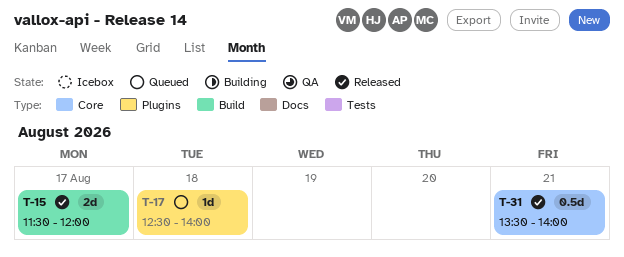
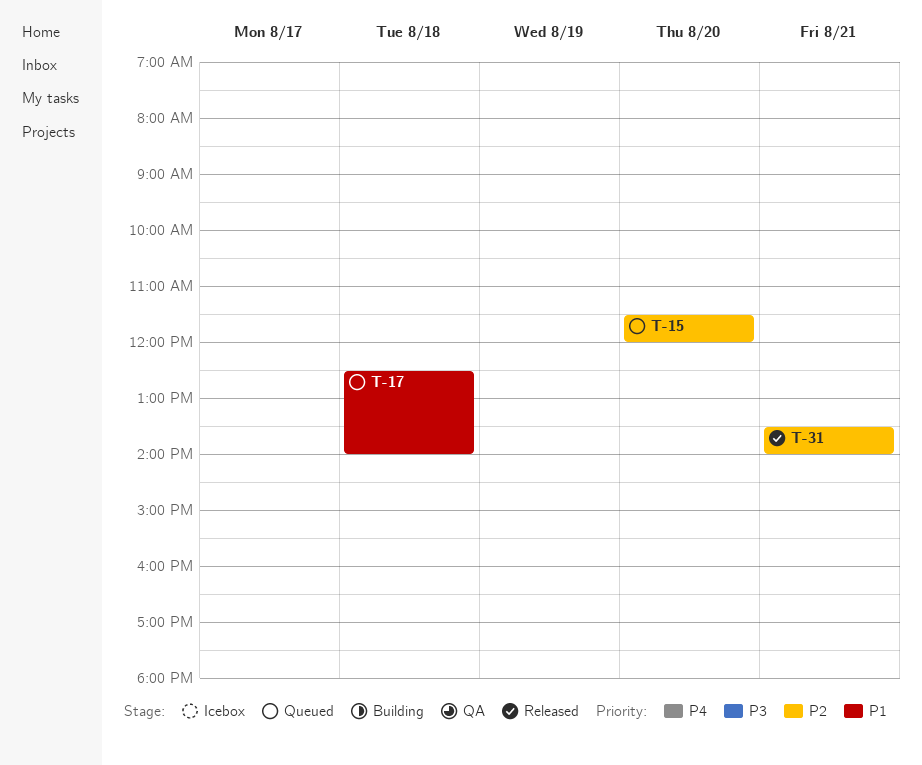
T-15, status: Released -> Queued
T-15, day: Aug 17 -> Aug 20

